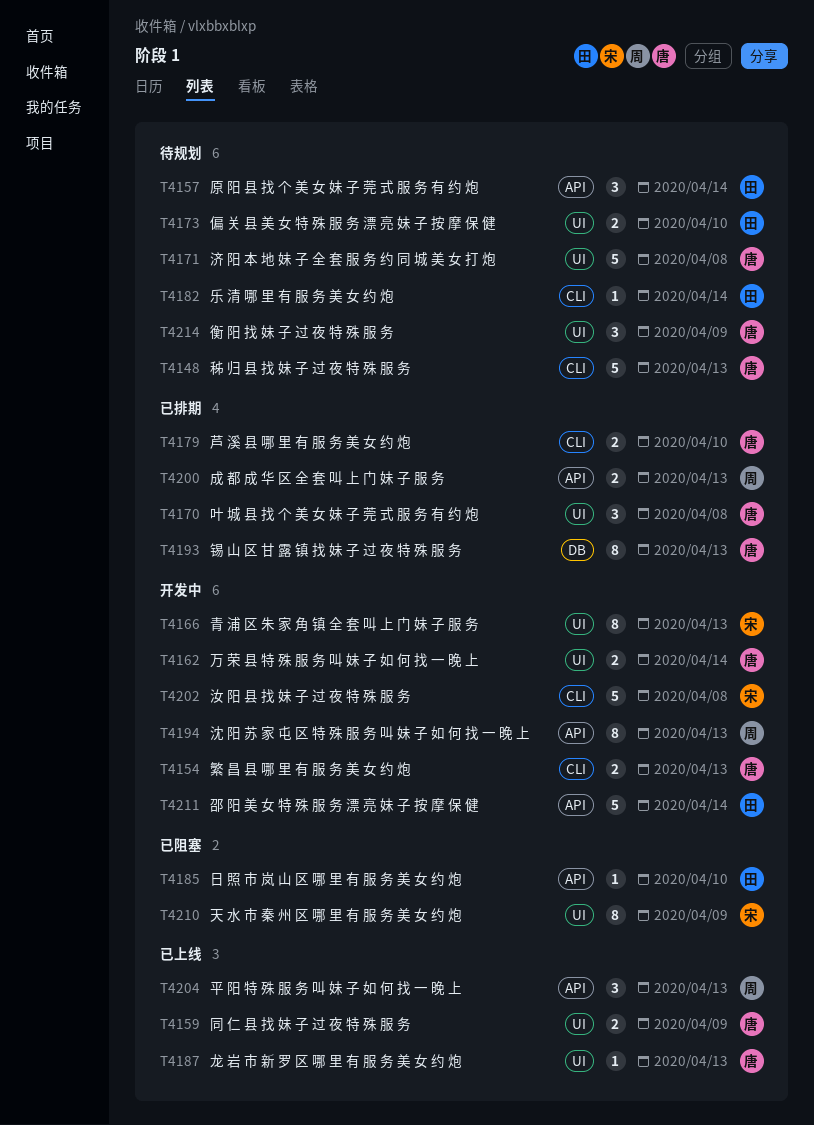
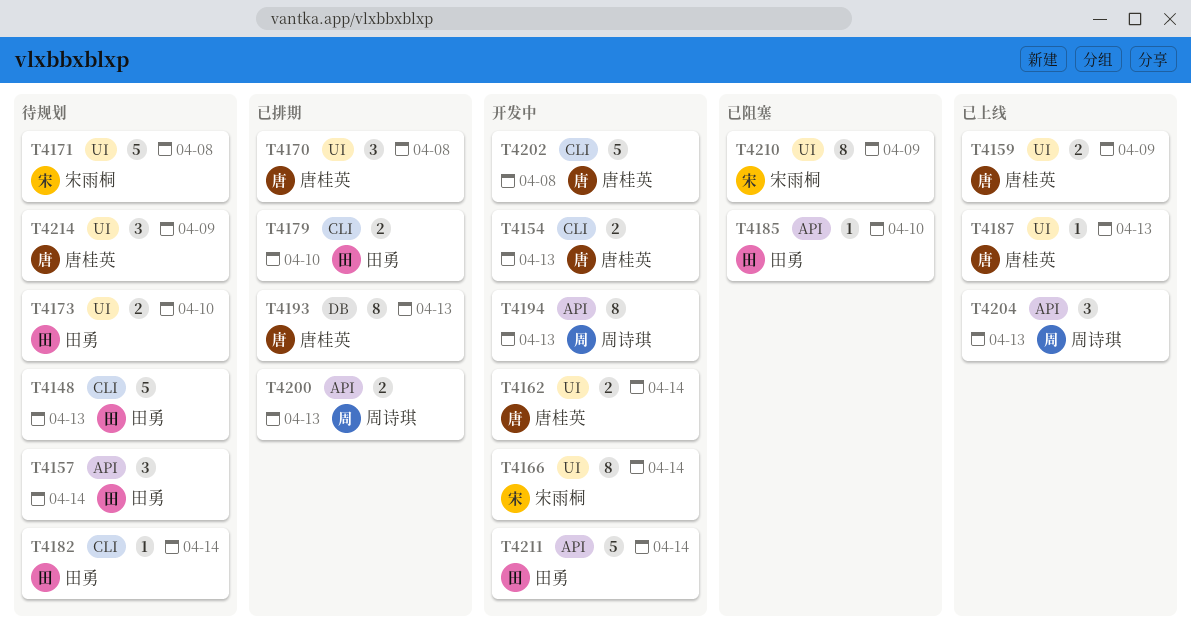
T4148, owner: 唐桂英 -> 田勇
T4166, due: Apr 13 -> Apr 14
T4171, owner: 唐桂英 -> 宋雨桐
T4179, owner: 唐桂英 -> 田勇
T4202, owner: 宋雨桐 -> 唐桂英

